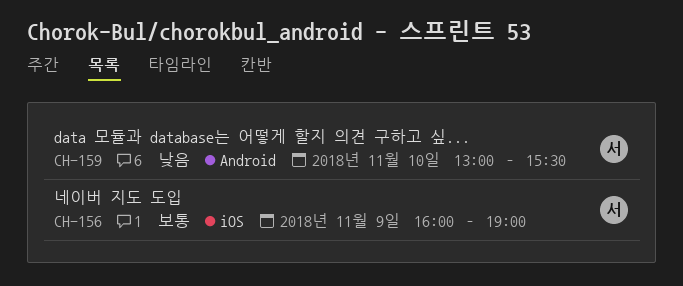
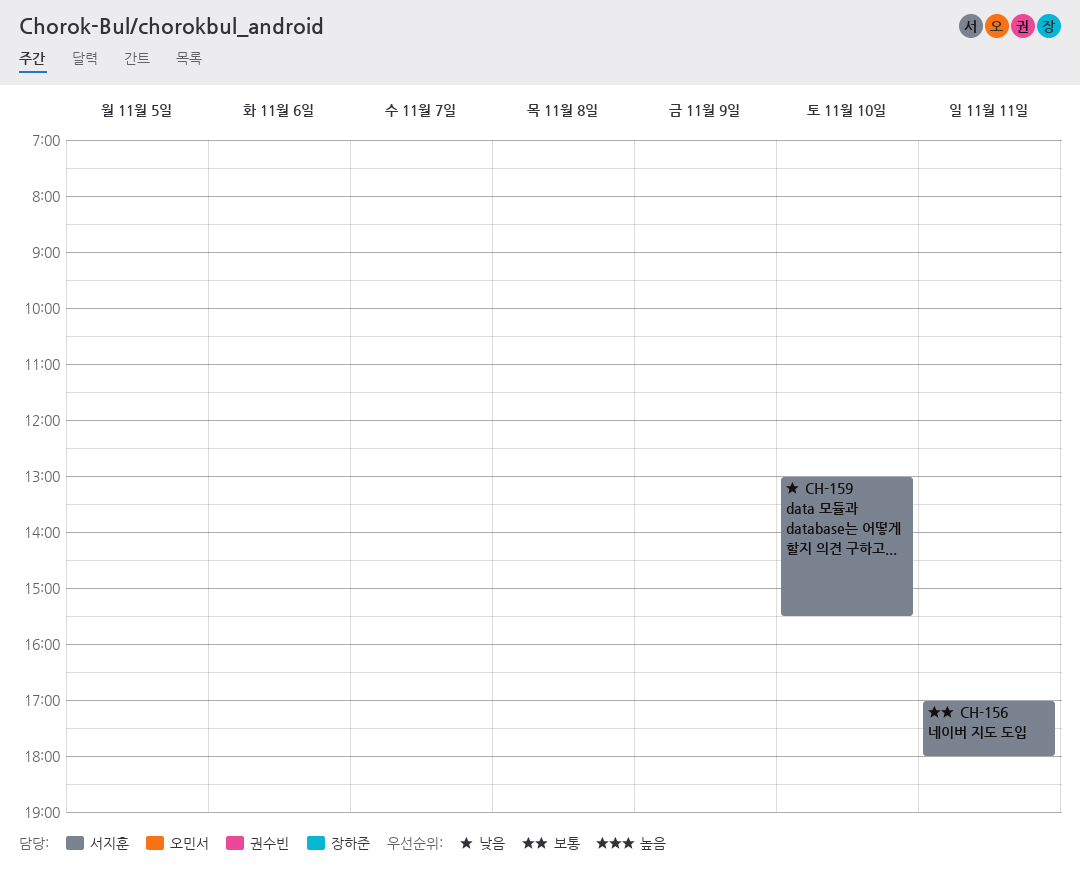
CH-156, day: Nov 9 -> Nov 11
CH-156, begins: 16:00 -> 17:00
CH-156, ends: 19:00 -> 18:00

